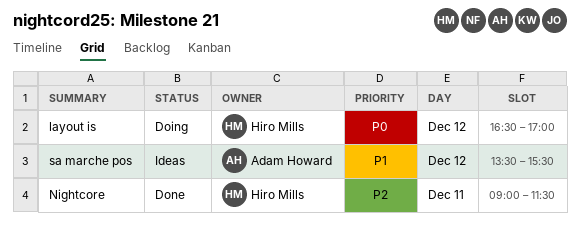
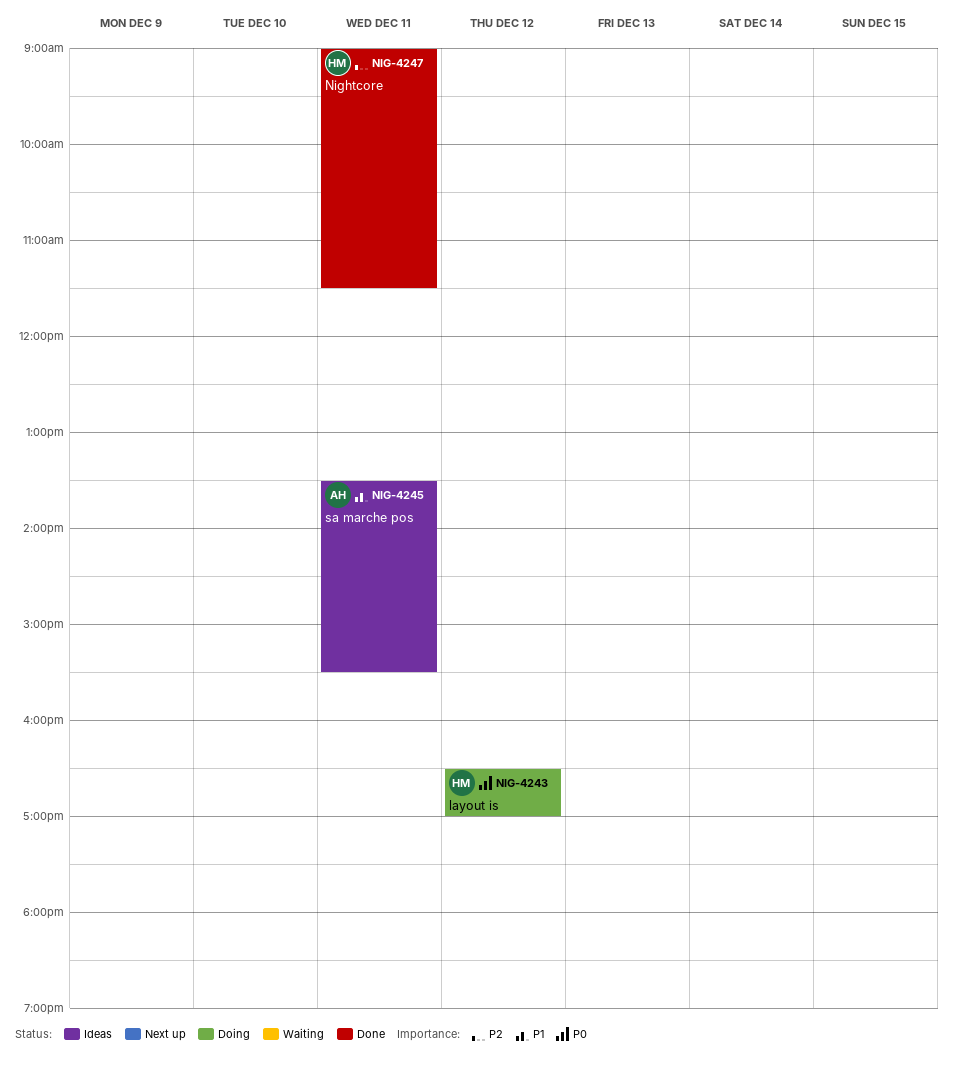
sa marche pos, day: Dec 12 -> Dec 11

